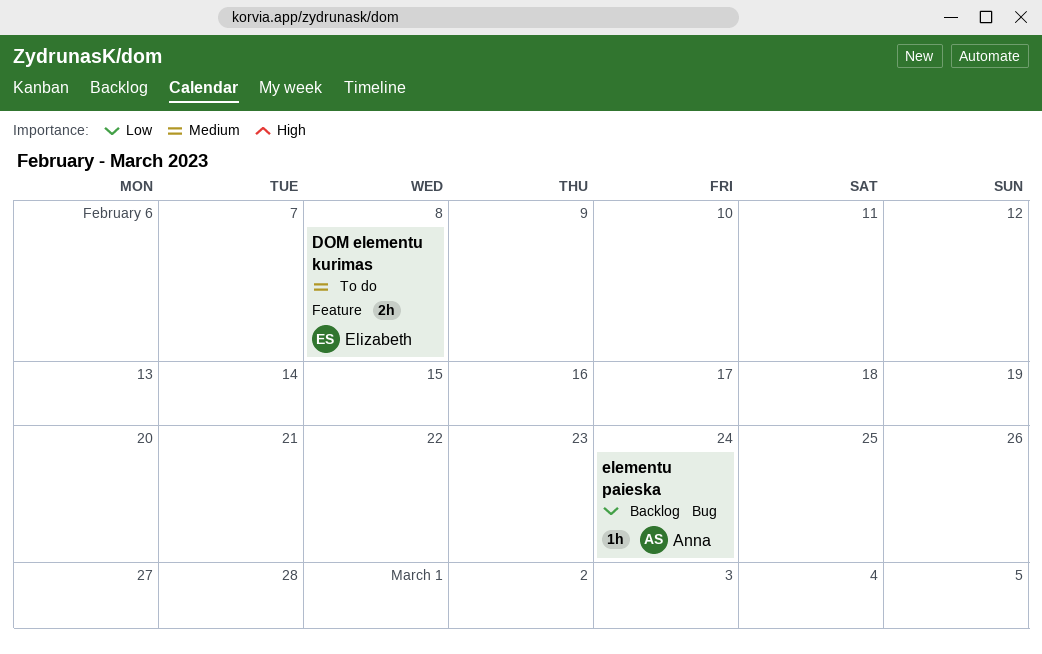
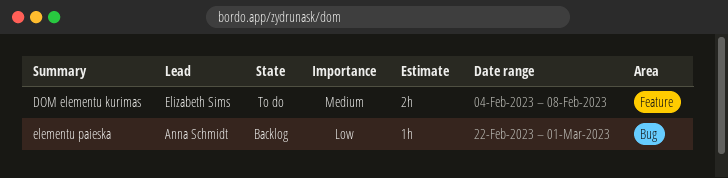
elementu paieska, due: Feb 24 -> Mar 1

